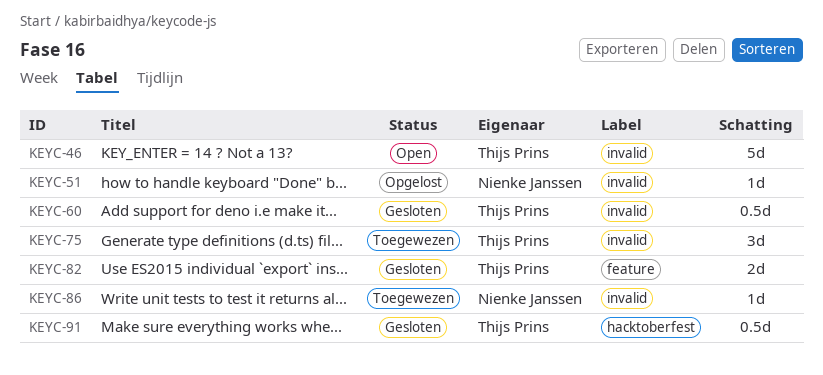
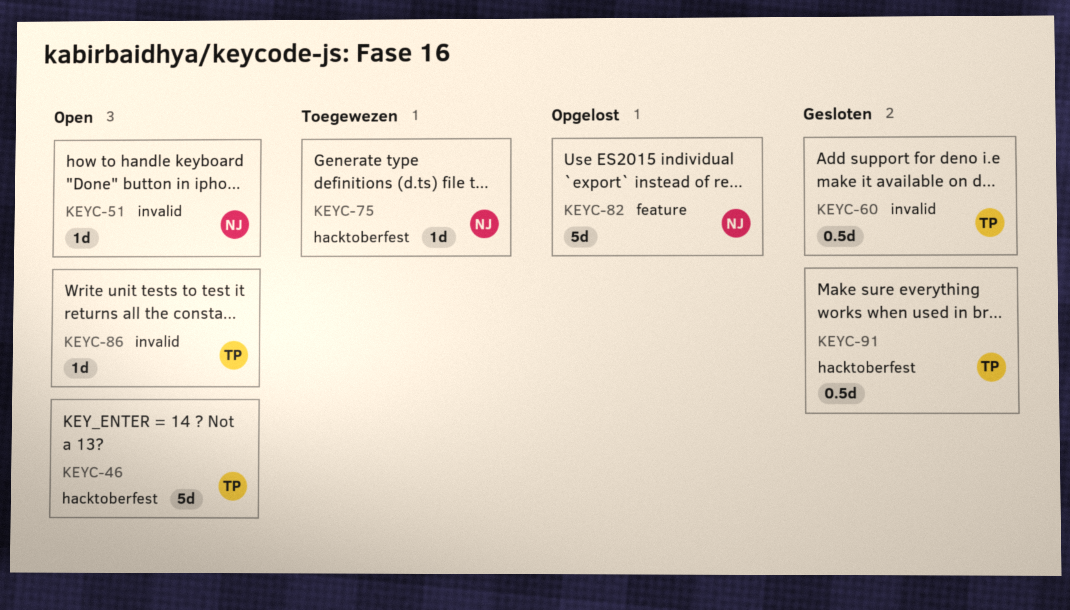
KEYC-46, label: invalid -> hacktoberfest
KEYC-51, status: Opgelost -> Open
KEYC-75, owner: Thijs Prins -> Nienke Janssen
KEYC-75, label: invalid -> hacktoberfest
KEYC-75, estimate: 3d -> 1d
KEYC-82, status: Gesloten -> Opgelost
KEYC-82, owner: Thijs Prins -> Nienke Janssen
KEYC-82, estimate: 2d -> 5d
KEYC-86, status: Toegewezen -> Open
KEYC-86, owner: Nienke Janssen -> Thijs Prins

